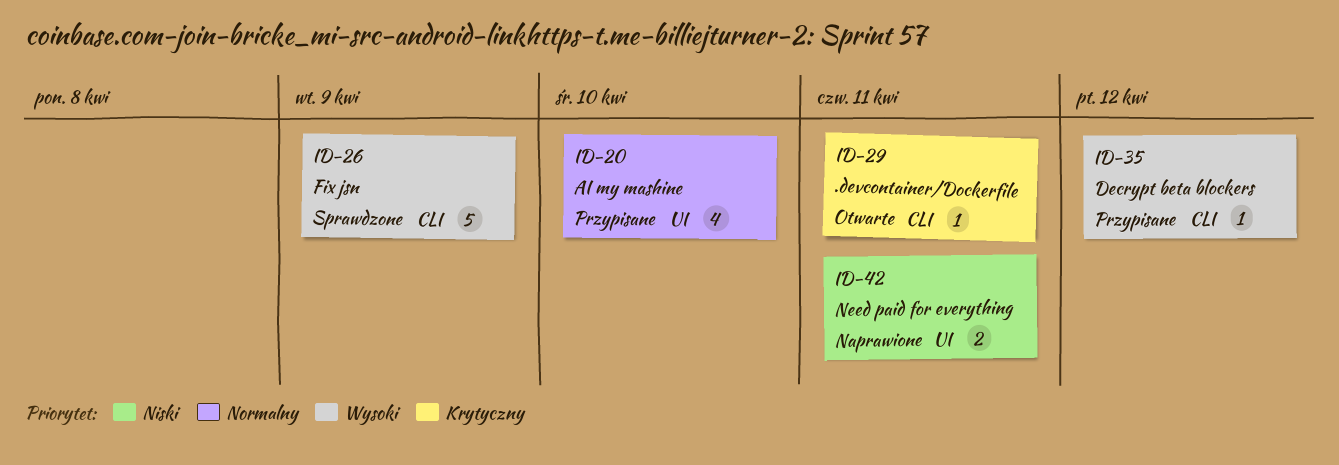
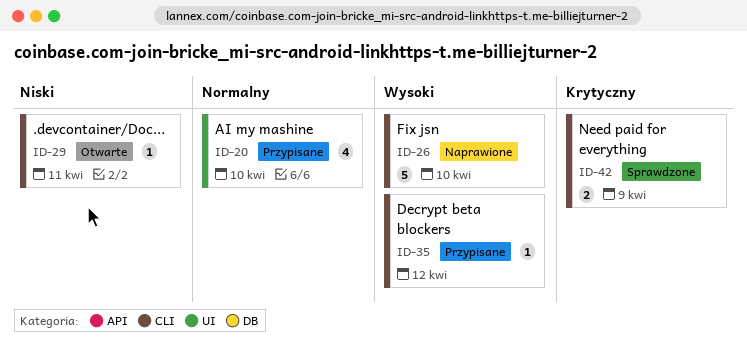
ID-26, status: Sprawdzone -> Naprawione
ID-26, due: Apr 9 -> Apr 10
ID-29, priority: Krytyczny -> Niski
ID-42, status: Naprawione -> Sprawdzone
ID-42, priority: Niski -> Krytyczny
ID-42, label: UI -> CLI
ID-42, due: Apr 11 -> Apr 9

